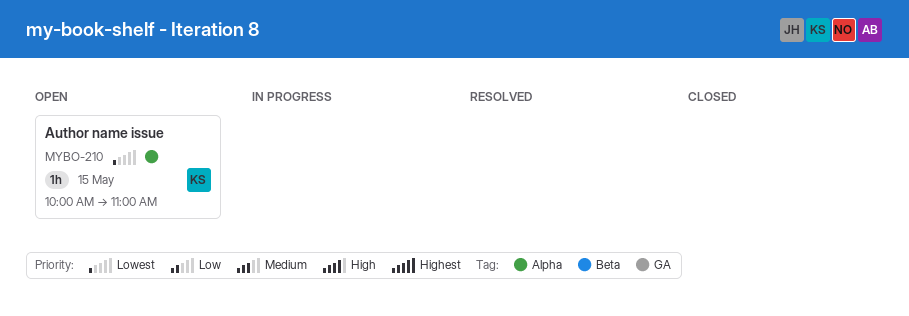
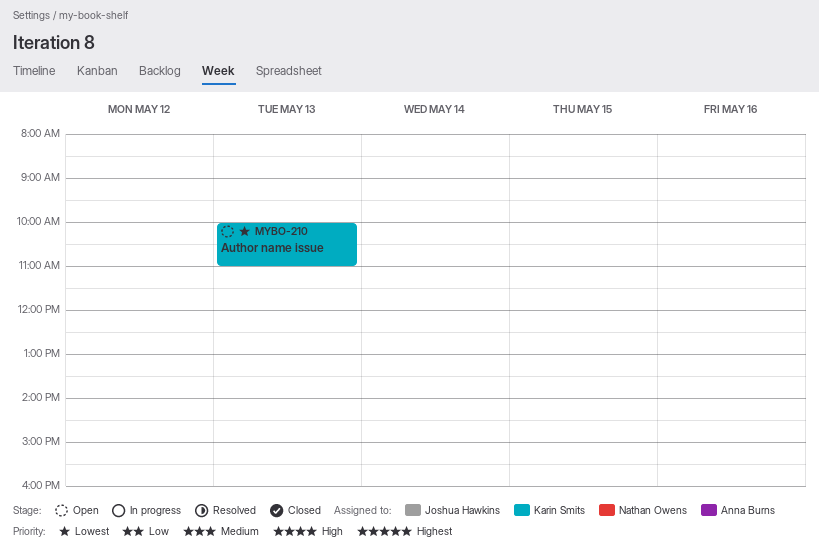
MYBO-210, day: May 15 -> May 13

